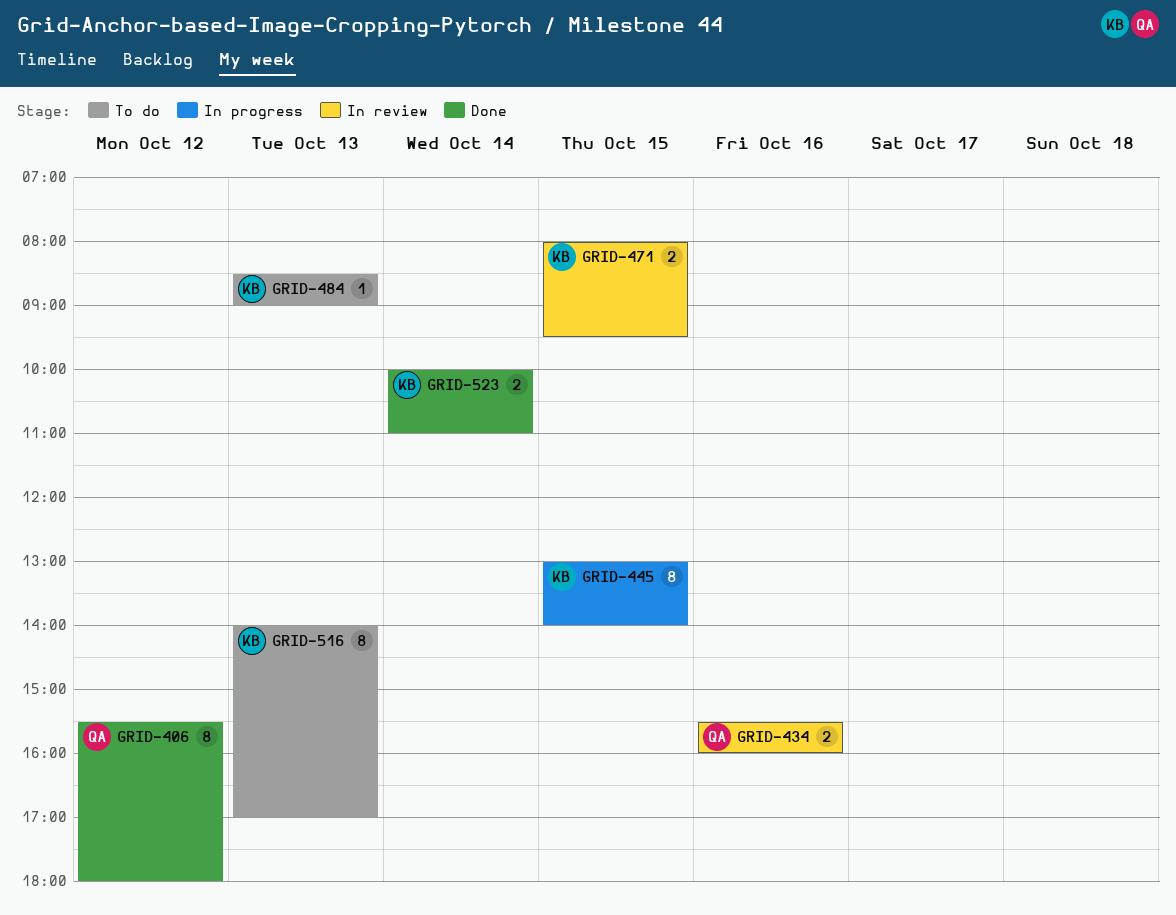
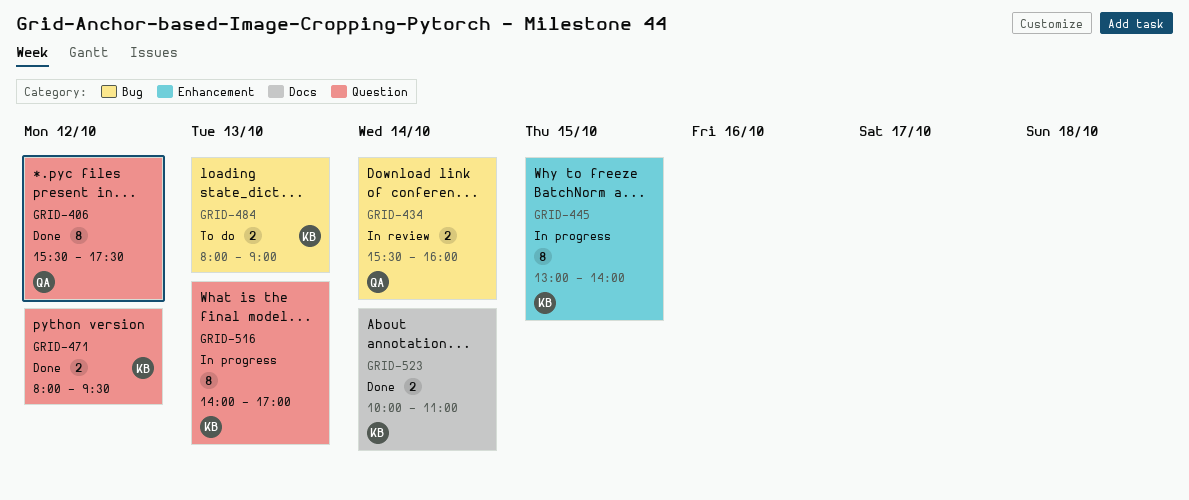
GRID-406, ends: 18:00 -> 17:30
GRID-434, day: Oct 16 -> Oct 14
GRID-471, status: In review -> Done
GRID-471, day: Oct 15 -> Oct 12
GRID-484, estimate: 1 -> 2
GRID-484, begins: 08:30 -> 08:00
GRID-516, status: To do -> In progress

